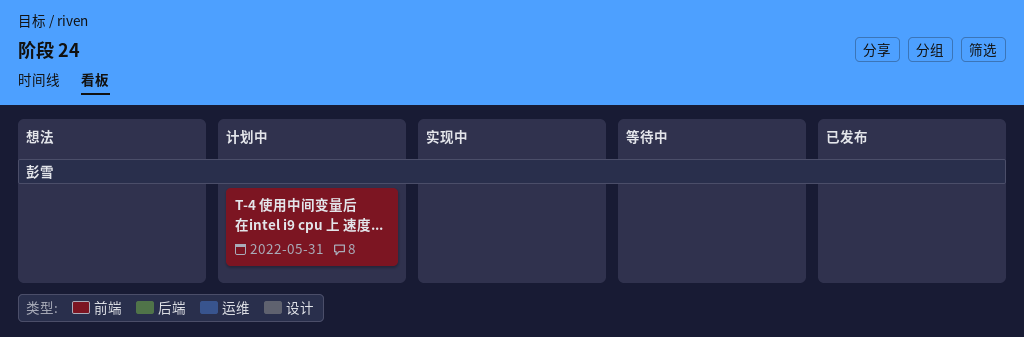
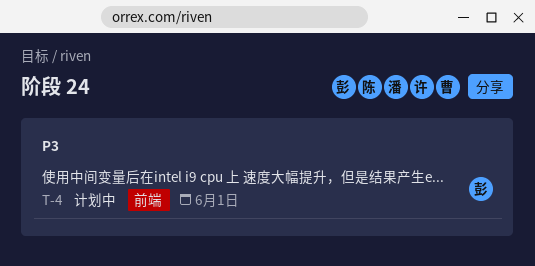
T-4, due: May 31 -> Jun 1

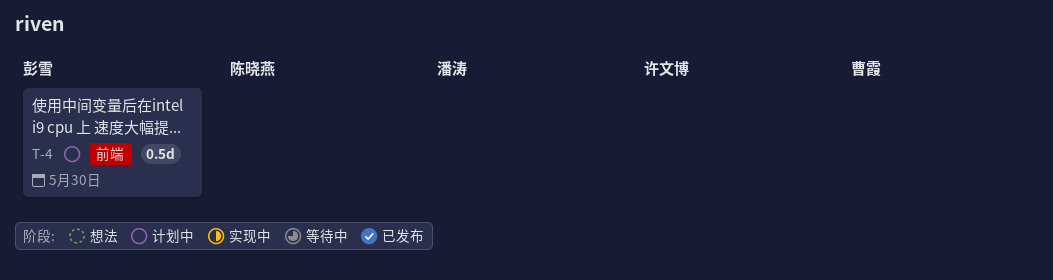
T-4, due: Jun 1 -> May 30

